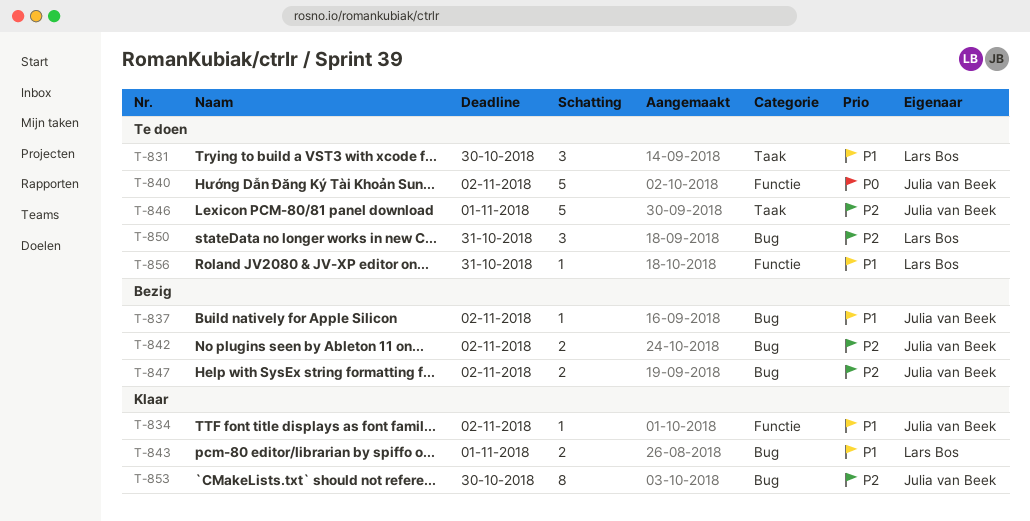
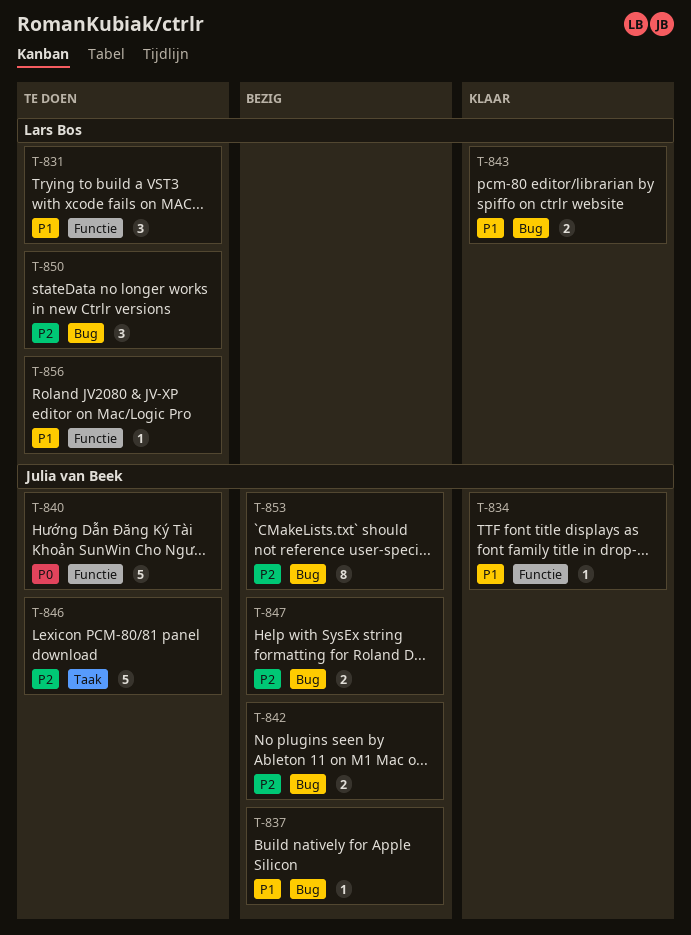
T-831, label: Taak -> Functie
T-853, status: Klaar -> Bezig

